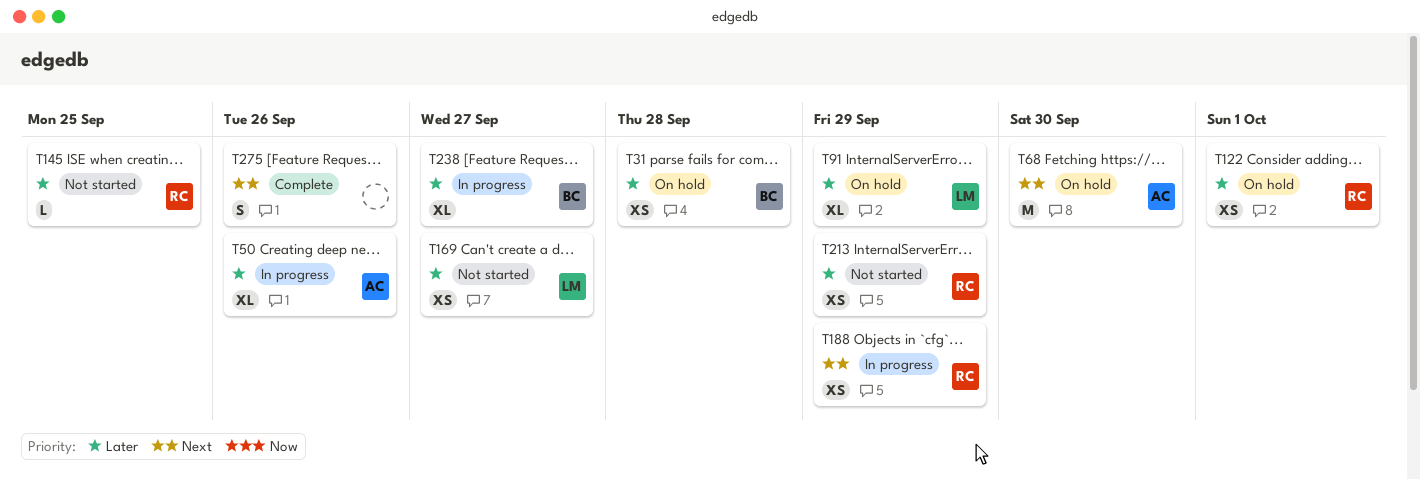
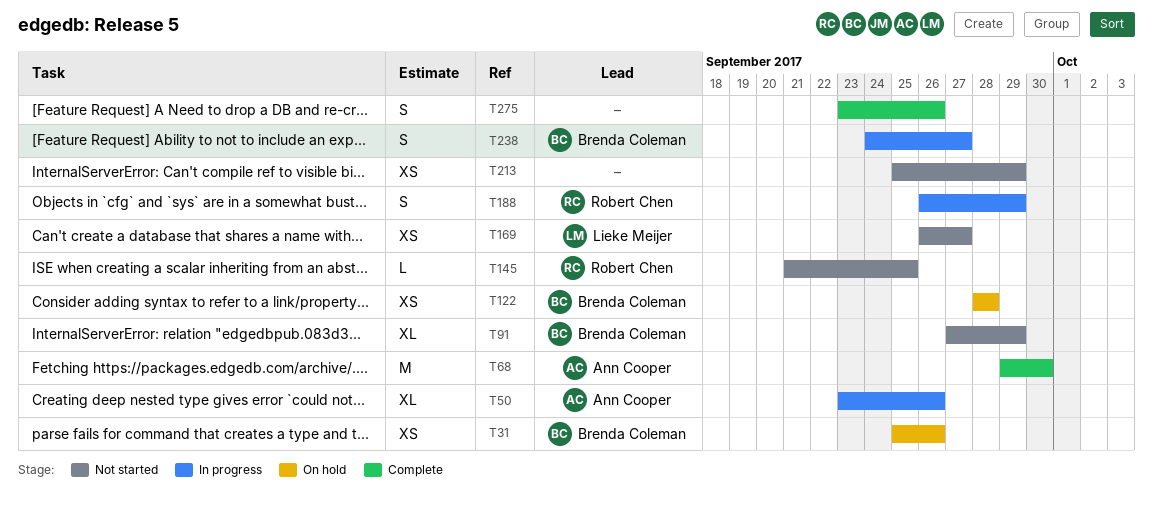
T31, due: Sep 28 -> Sep 26
T68, status: On hold -> Complete
T91, status: On hold -> Not started
T91, owner: Lieke Meijer -> Brenda Coleman
T122, owner: Robert Chen -> Brenda Coleman
T122, due: Oct 1 -> Sep 28
T188, estimate: XS -> S
T213, owner: Robert Chen -> none
T238, estimate: XL -> S

